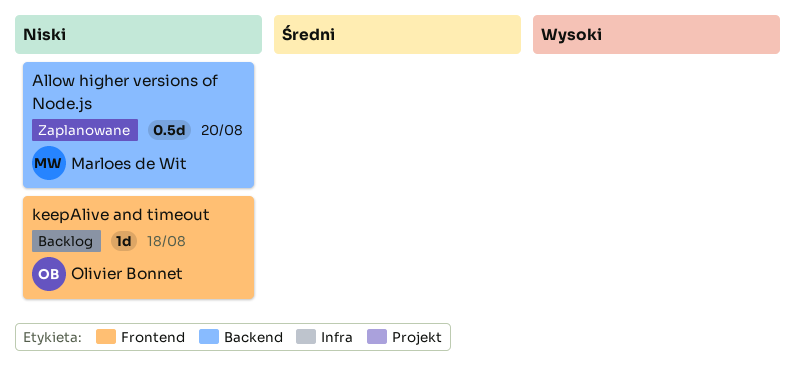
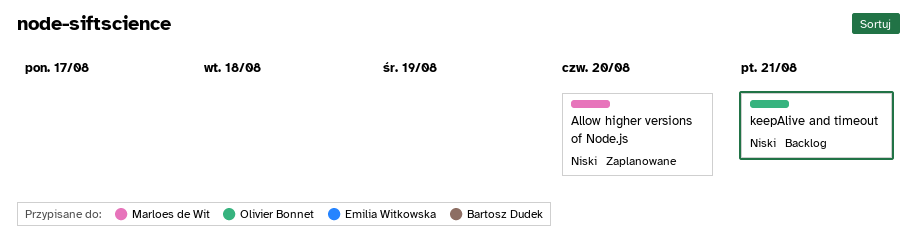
keepAlive and timeout, due: Aug 18 -> Aug 21

